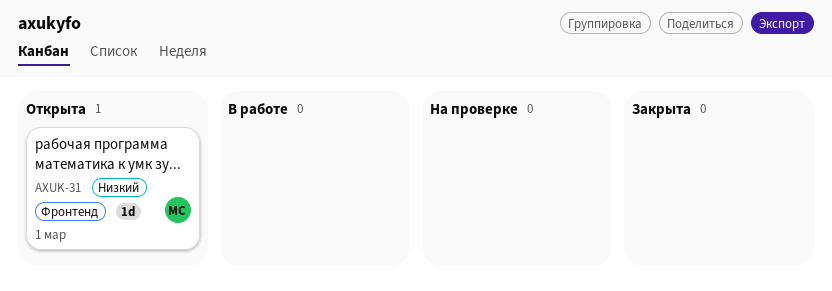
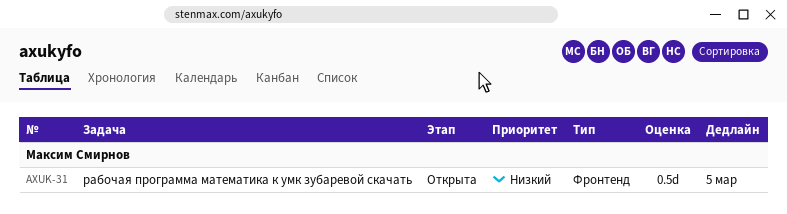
AXUK-31, estimate: 1d -> 0.5d
AXUK-31, due: Mar 1 -> Mar 5

